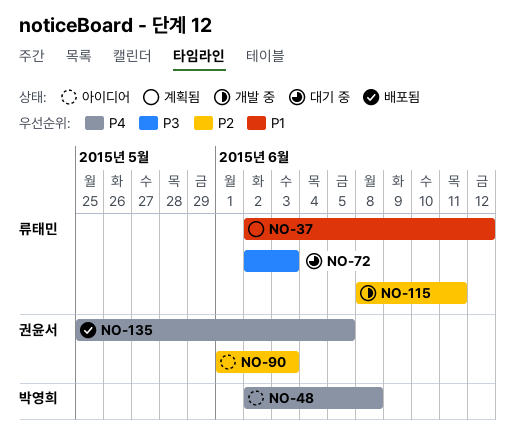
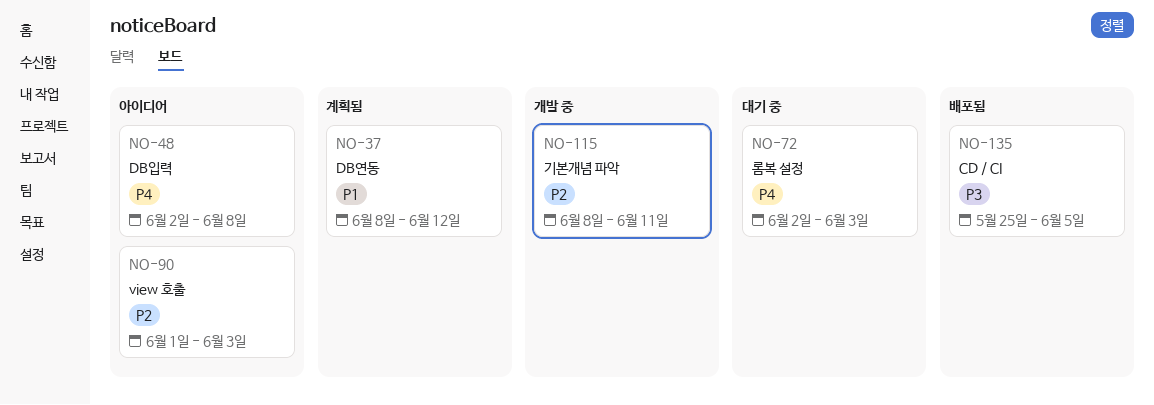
NO-37, start: Jun 2 -> Jun 8
NO-72, priority: P3 -> P4
NO-135, priority: P4 -> P3

